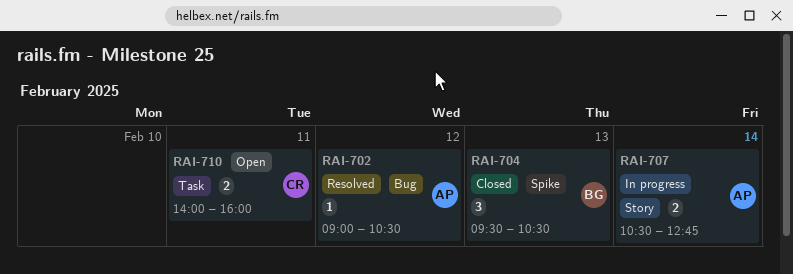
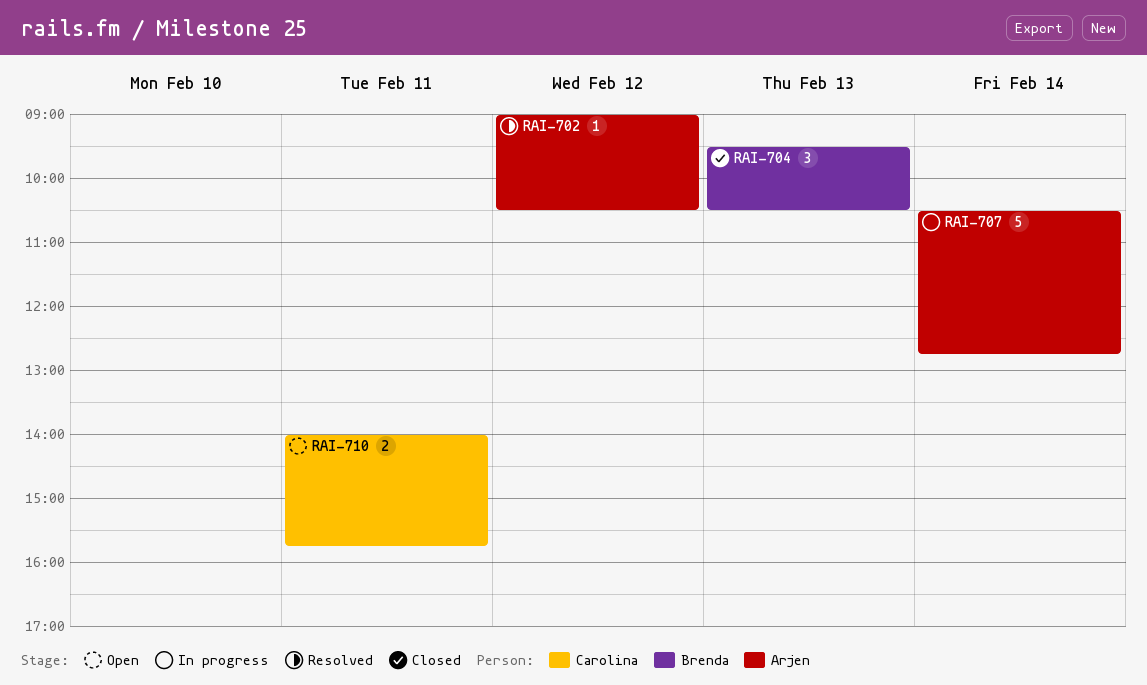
RAI-707, estimate: 2 -> 5
RAI-710, ends: 16:00 -> 15:45

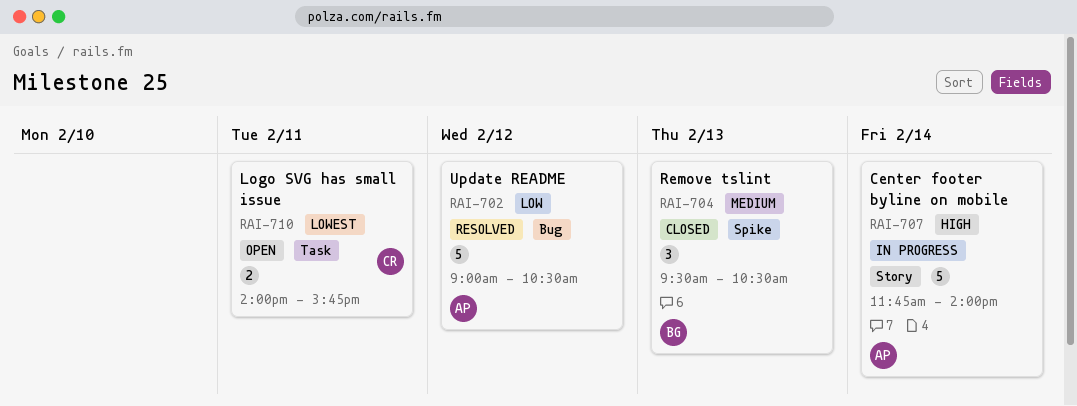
RAI-702, estimate: 1 -> 5
RAI-707, begins: 10:30 -> 11:45
RAI-707, ends: 12:45 -> 14:00

